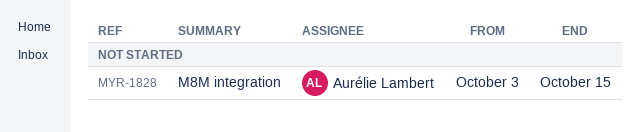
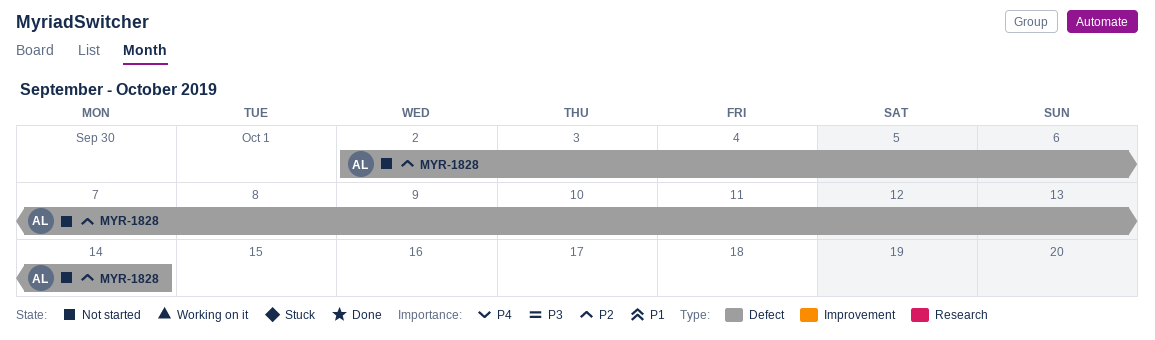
MYR-1828, start: Oct 3 -> Oct 2
MYR-1828, due: Oct 15 -> Oct 14

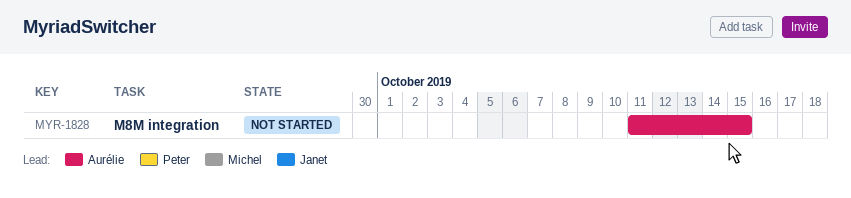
MYR-1828, start: Oct 2 -> Oct 11
MYR-1828, due: Oct 14 -> Oct 15

